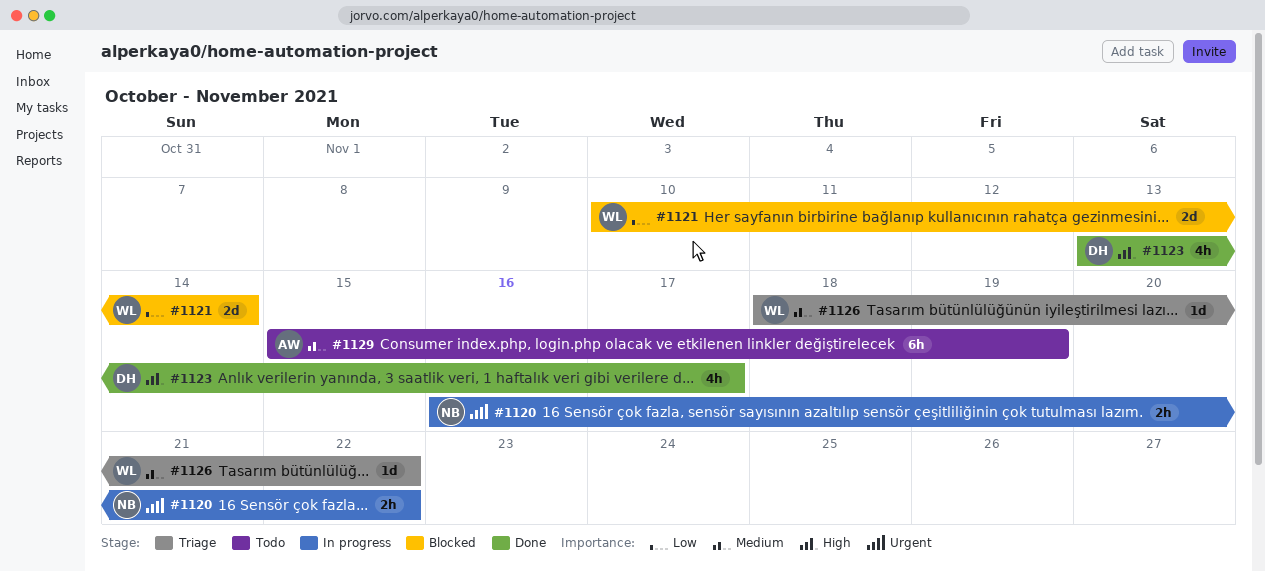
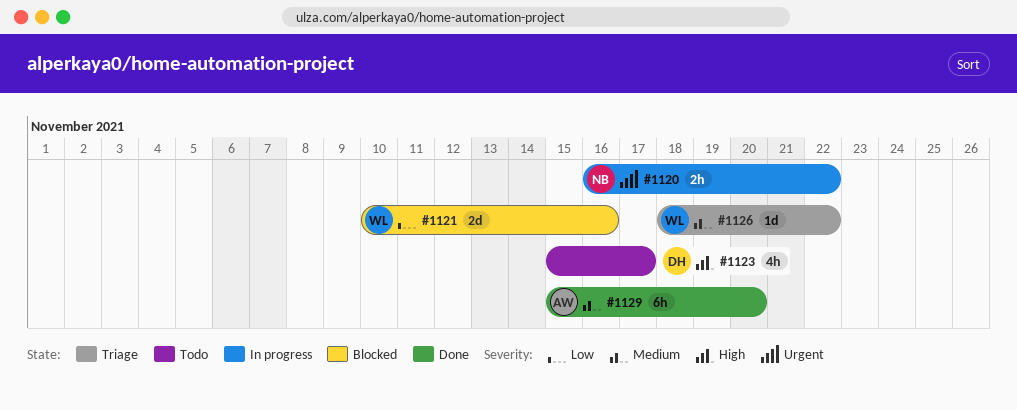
#1121, due: Nov 14 -> Nov 16
#1123, status: Done -> Todo
#1123, start: Nov 13 -> Nov 15
#1129, status: Todo -> Done
#1129, due: Nov 19 -> Nov 20

